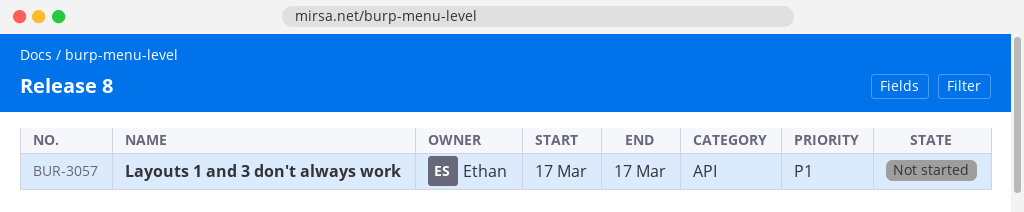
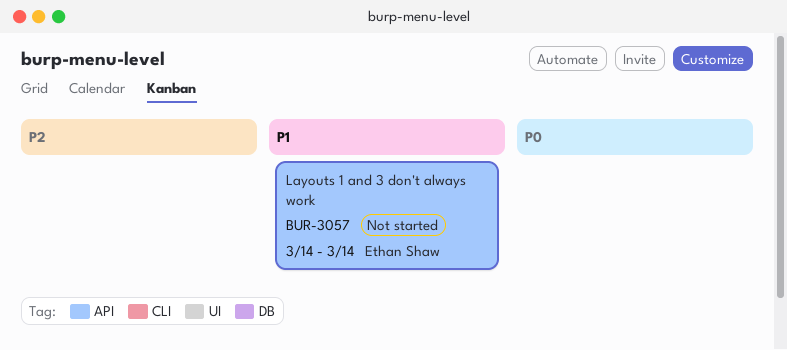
BUR-3057, start: Mar 17 -> Mar 14
BUR-3057, due: Mar 17 -> Mar 14

